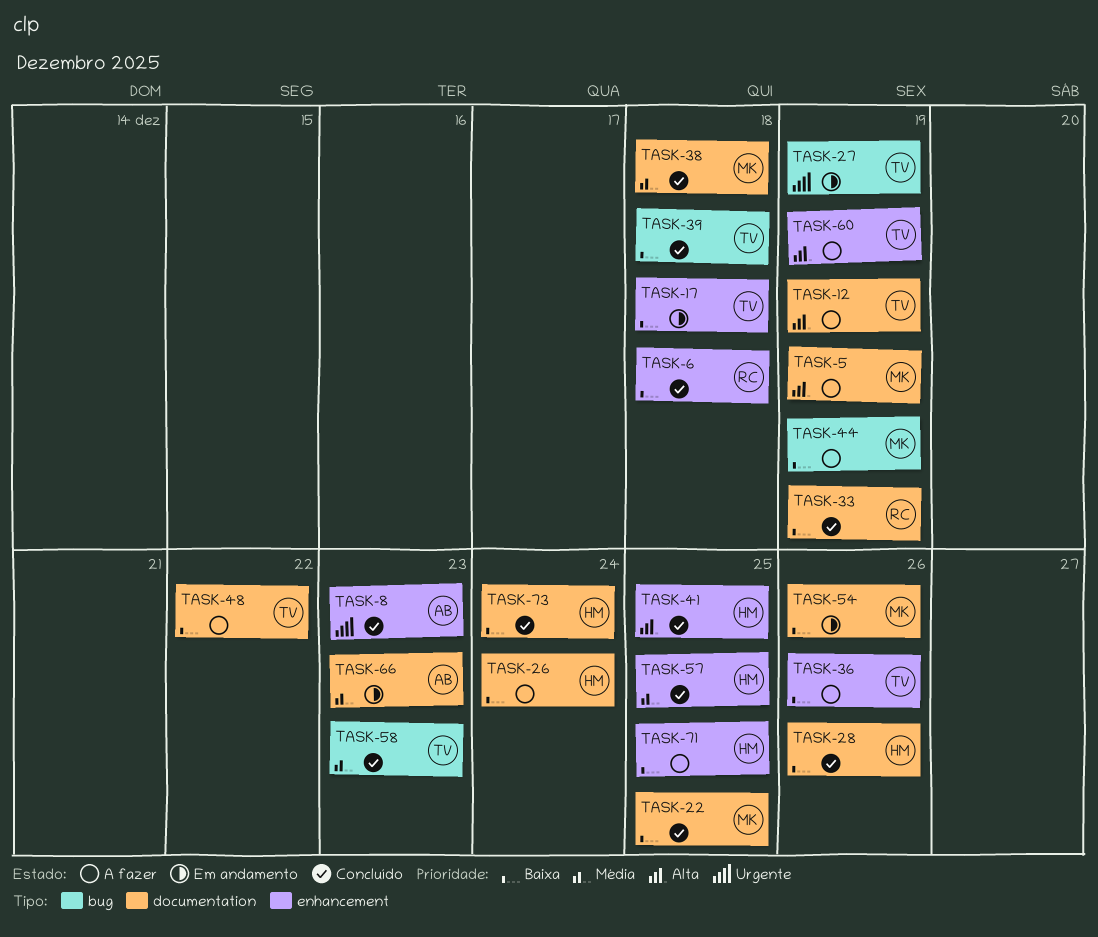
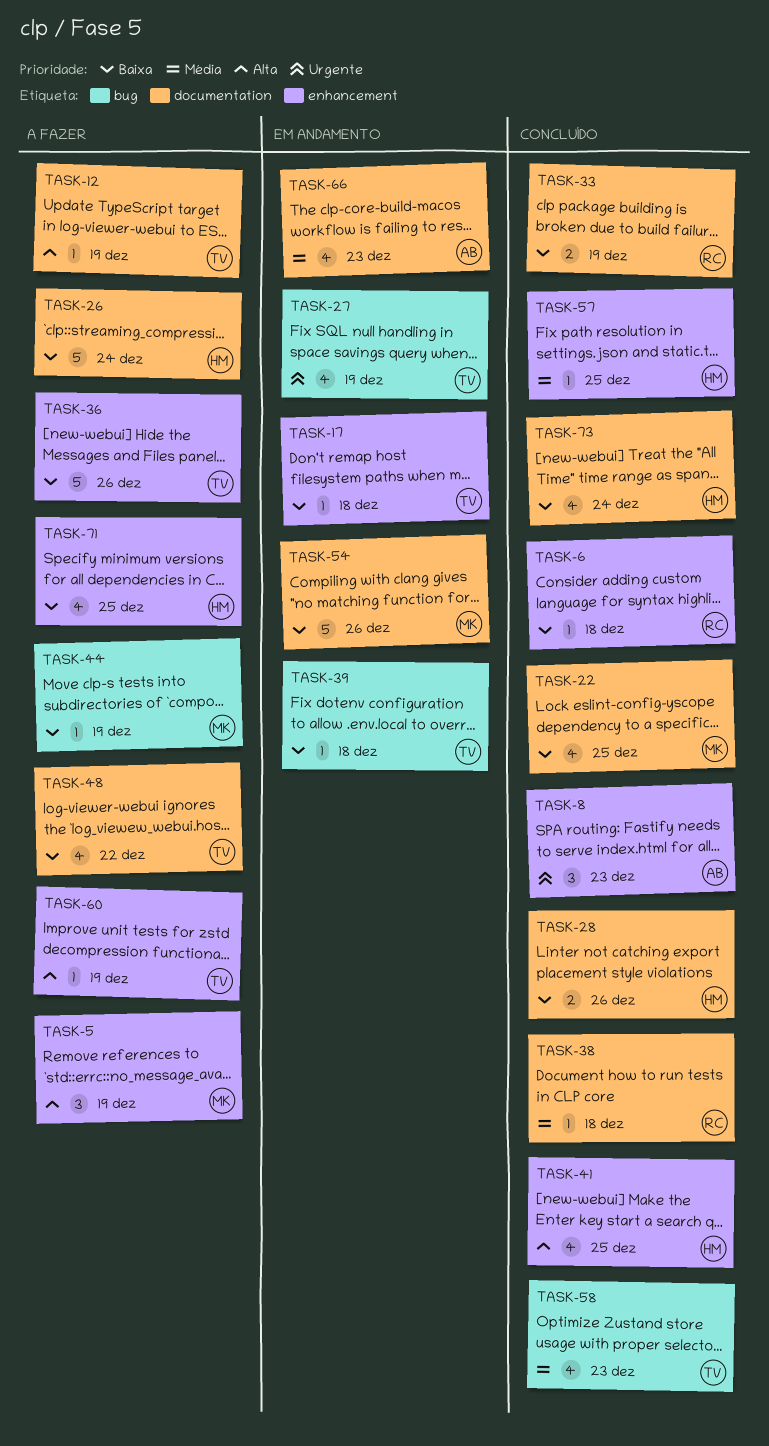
TASK-5, label: documentation -> enhancement
TASK-38, owner: MK -> RC
TASK-39, status: Concluído -> Em andamento

